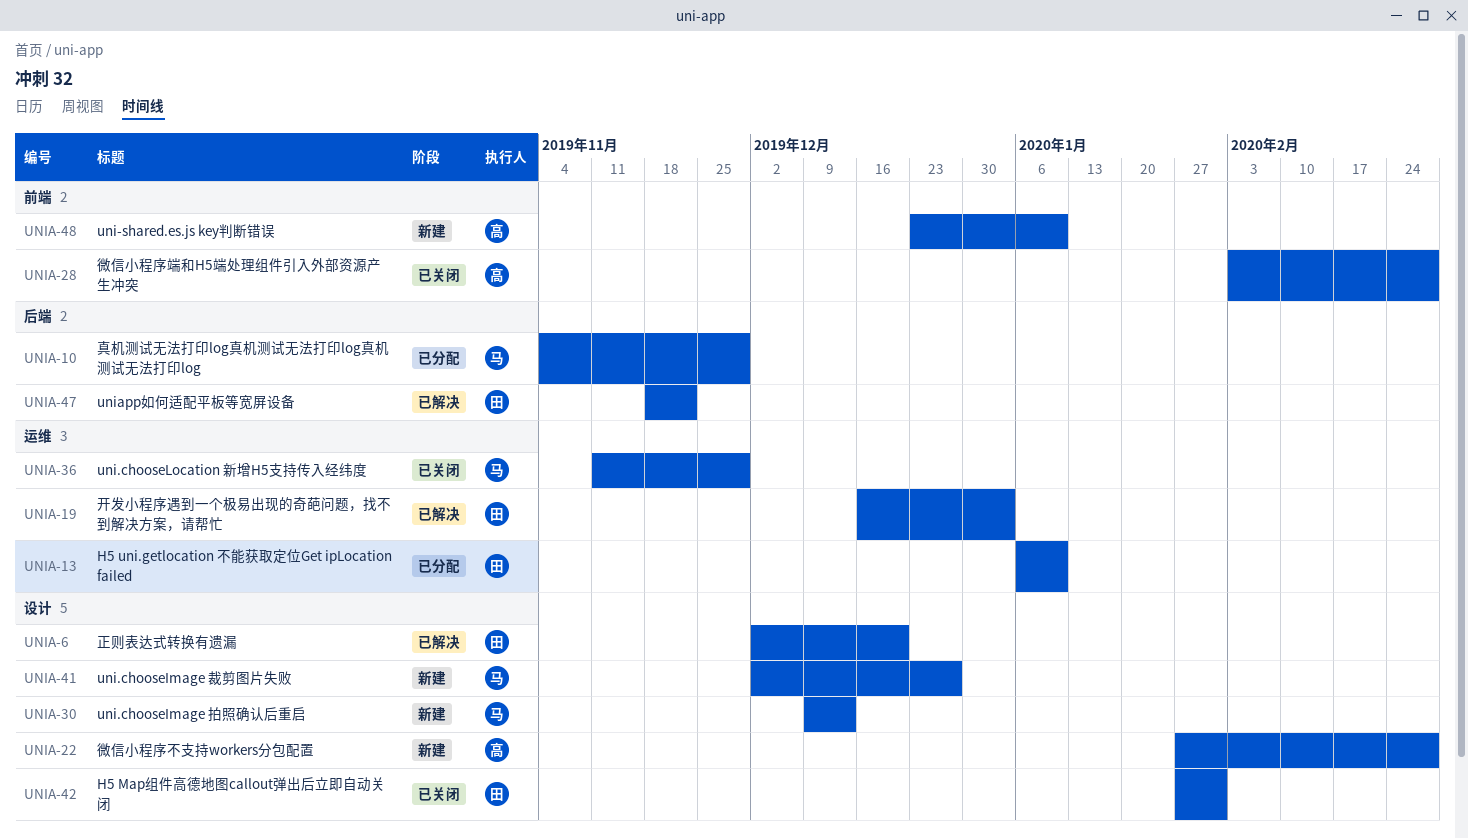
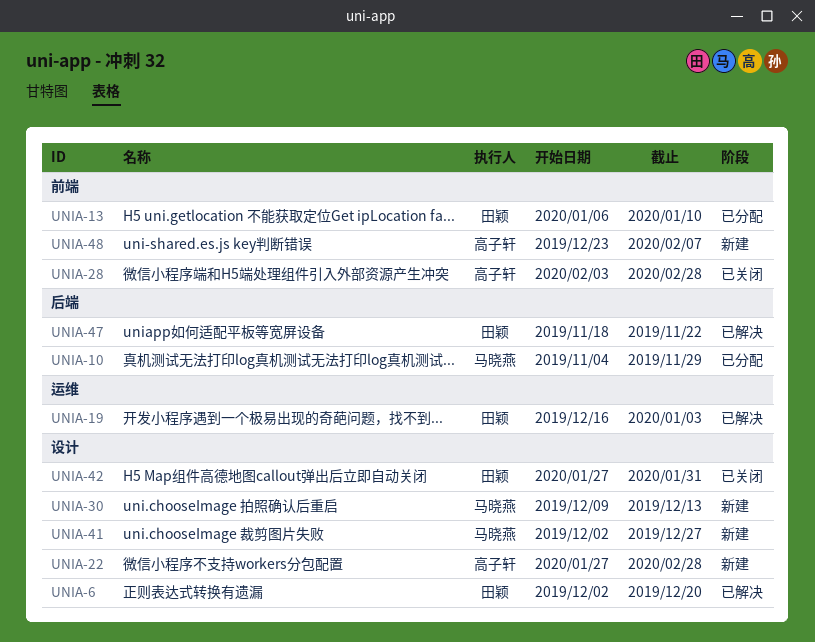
UNIA-13, label: 运维 -> 前端
UNIA-36: present -> none
UNIA-48, due: Jan 10 -> Feb 7

